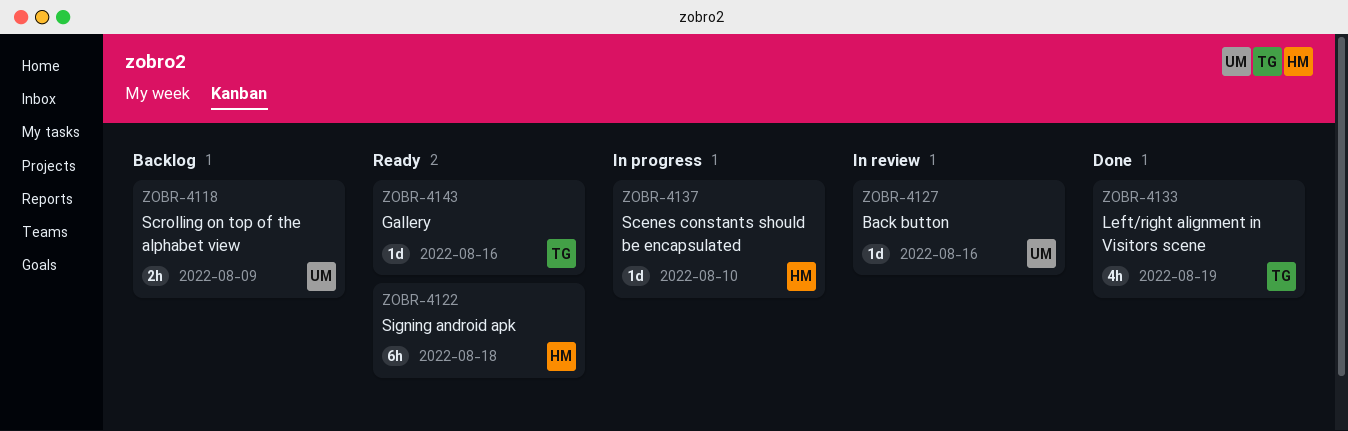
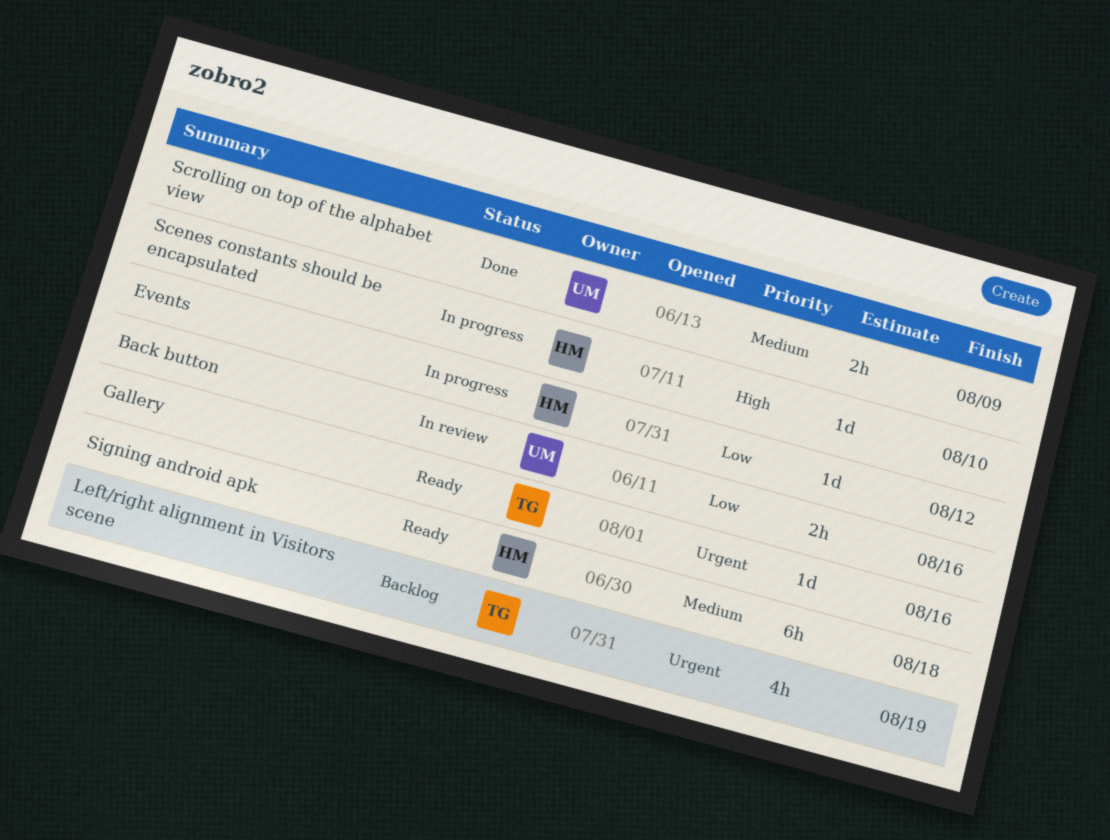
Back button, estimate: 1d -> 2h
Events: none -> present
Left/right alignment in Visitors scene, status: Done -> Backlog
Scrolling on top of the alphabet view, status: Backlog -> Done

